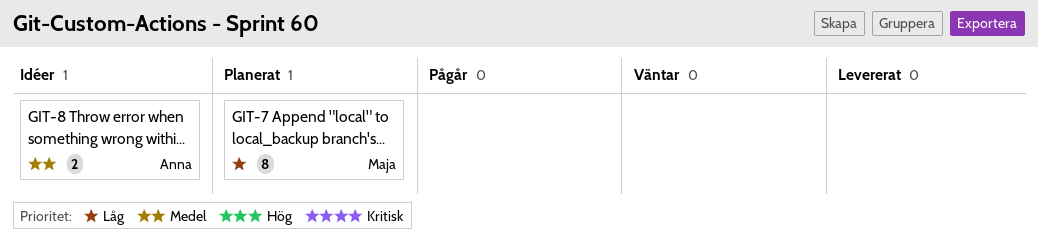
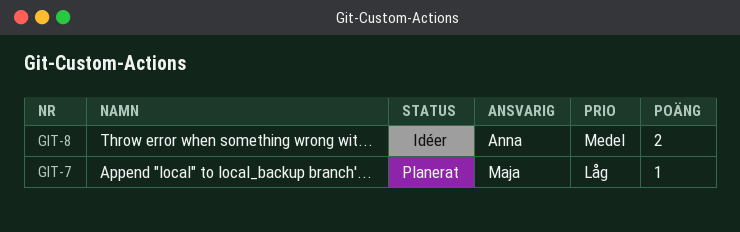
GIT-7, estimate: 8 -> 1

